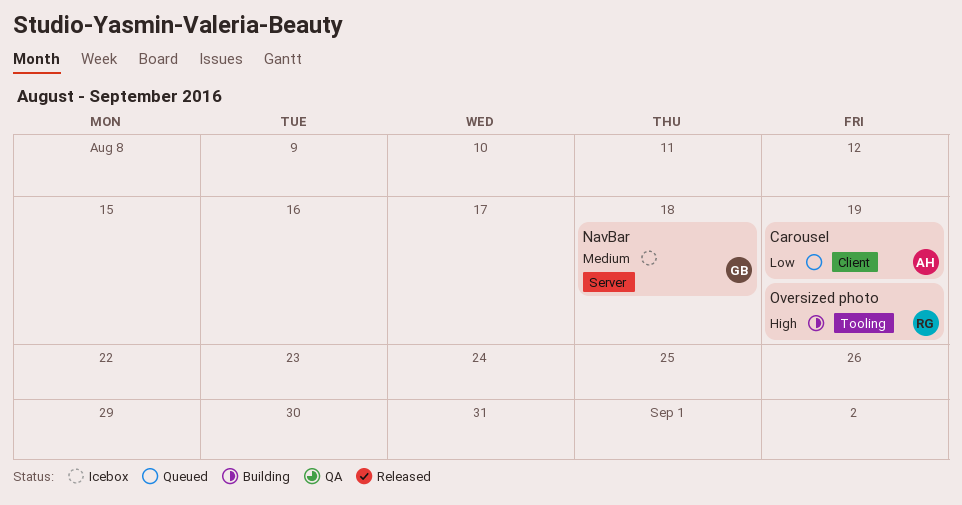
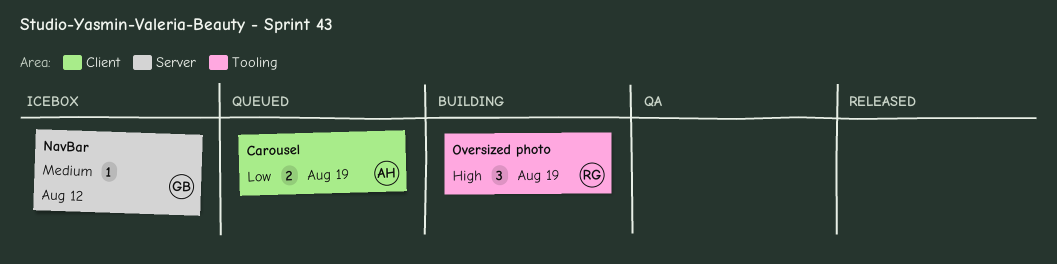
NavBar, due: Aug 18 -> Aug 12

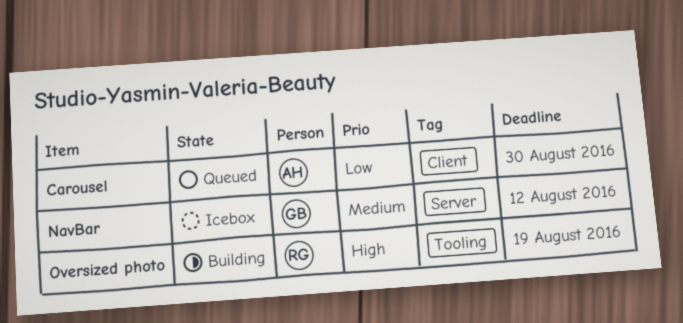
Carousel, due: Aug 19 -> Aug 30

